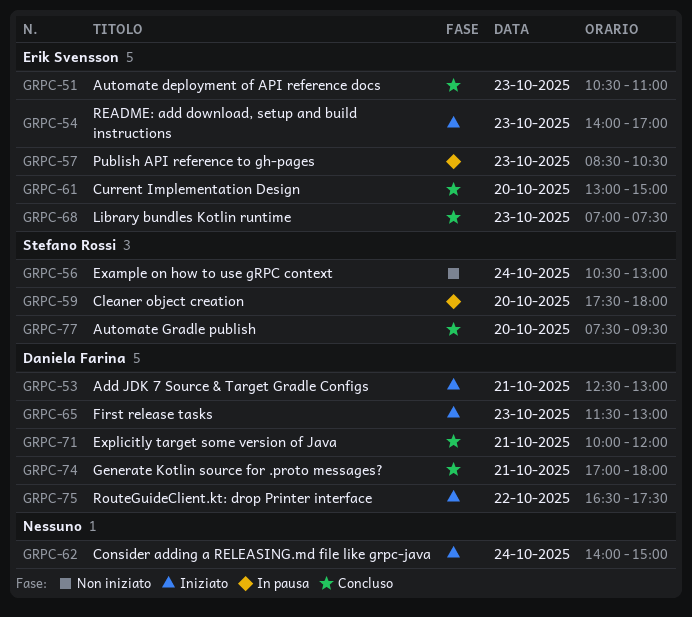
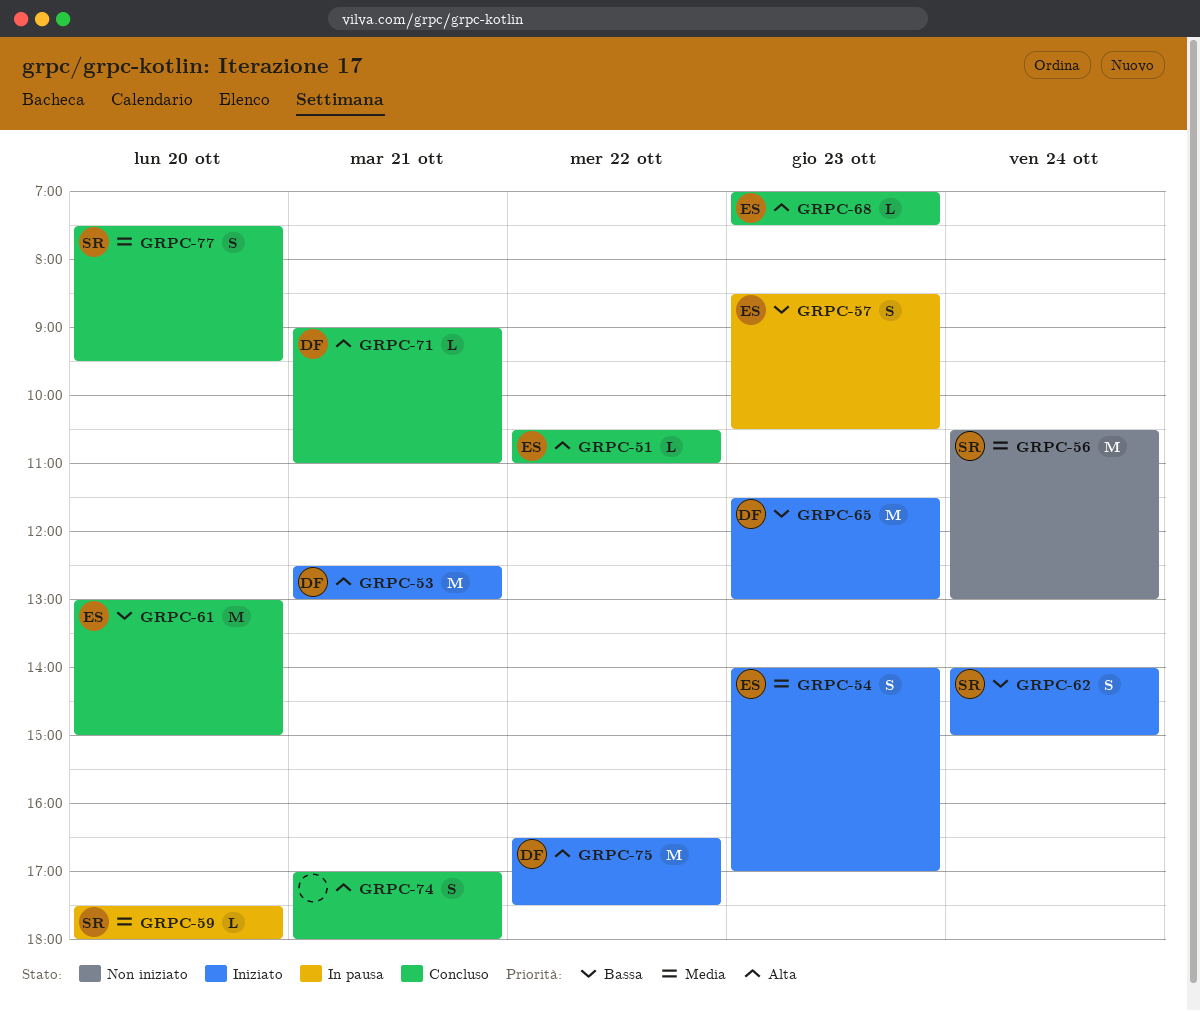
GRPC-51, day: Oct 23 -> Oct 22
GRPC-62, owner: none -> Stefano Rossi
GRPC-71, begins: 10:00 -> 09:00
GRPC-71, ends: 12:00 -> 11:00
GRPC-74, owner: Daniela Farina -> none

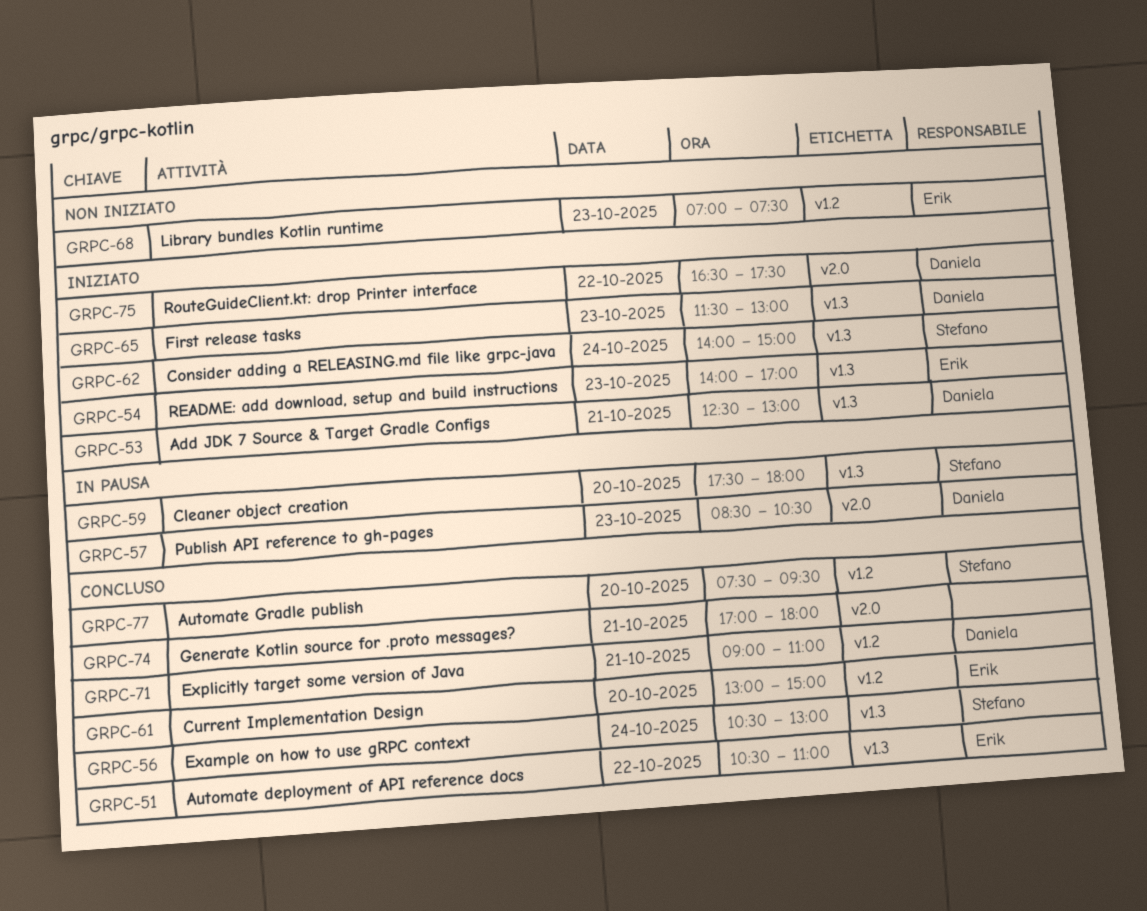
GRPC-56, status: Non iniziato -> Concluso
GRPC-57, owner: Erik -> Daniela
GRPC-68, status: Concluso -> Non iniziato

